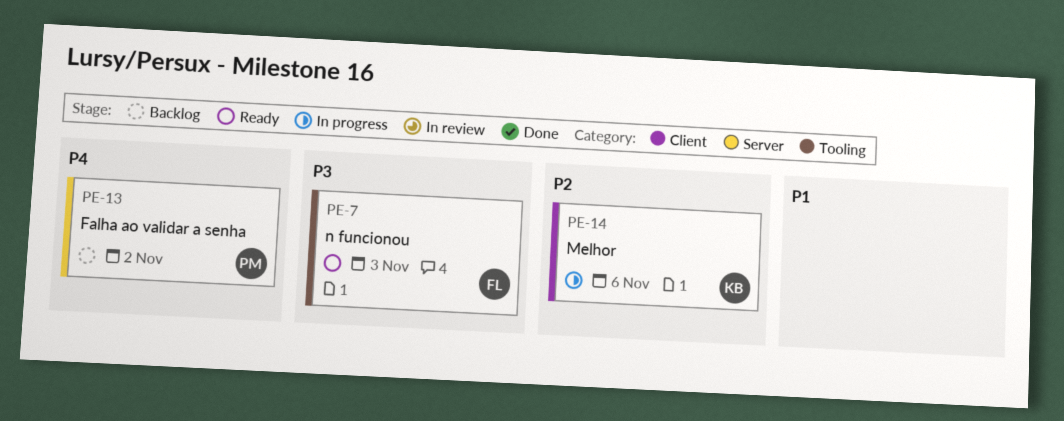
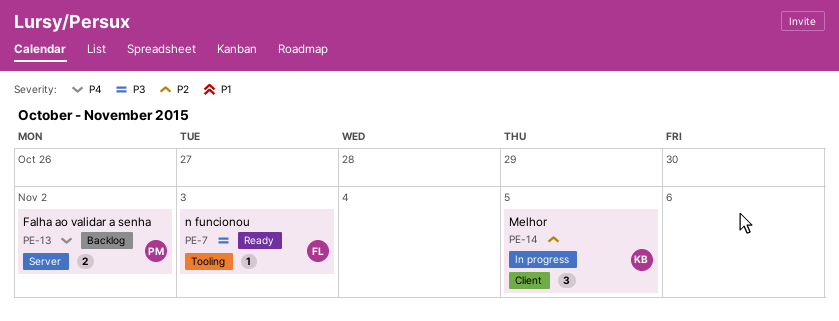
PE-14, due: Nov 6 -> Nov 5

